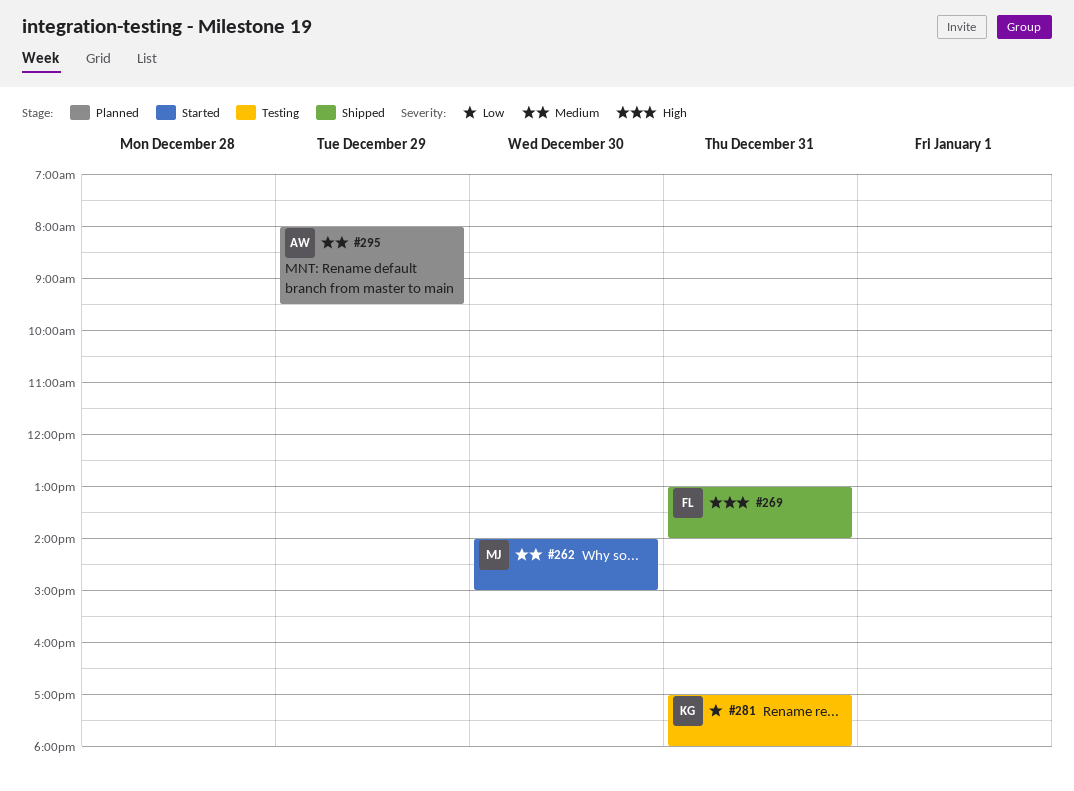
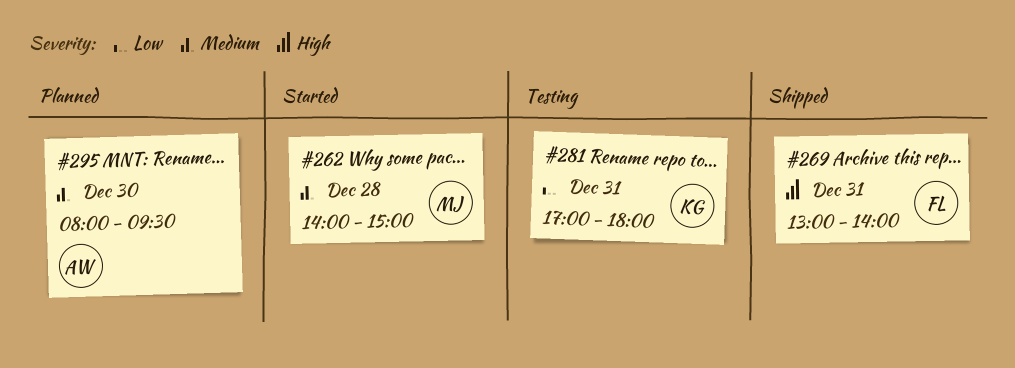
#262, day: Dec 30 -> Dec 28
#295, day: Dec 29 -> Dec 30

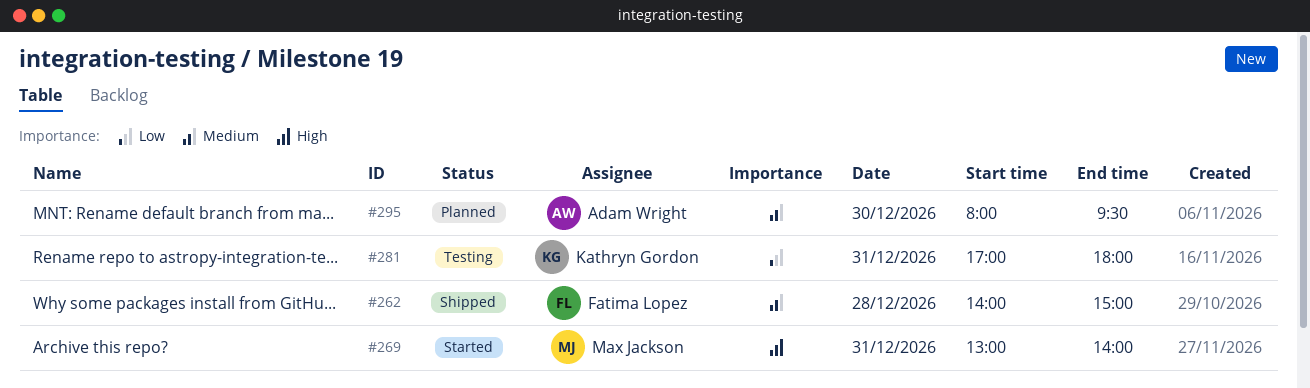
#262, status: Started -> Shipped
#262, owner: Max Jackson -> Fatima Lopez
#269, status: Shipped -> Started
#269, owner: Fatima Lopez -> Max Jackson

